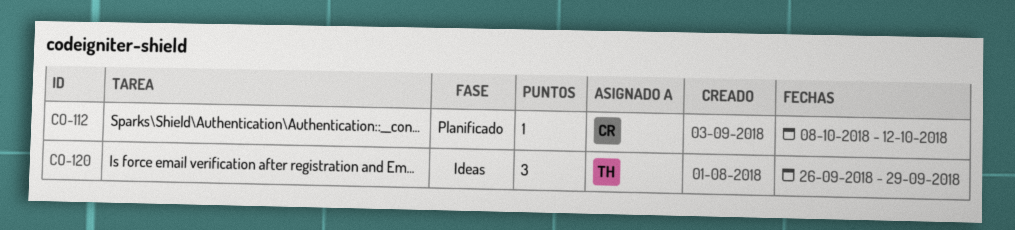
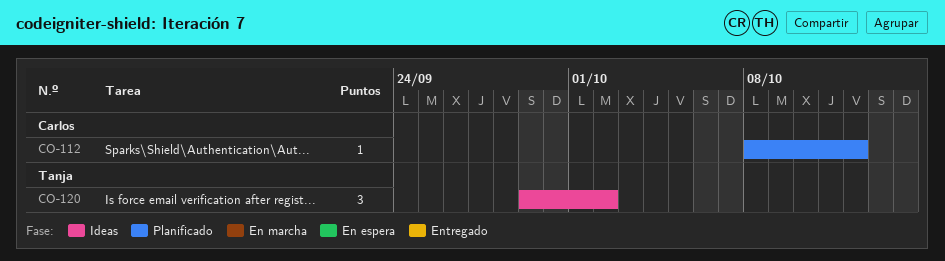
CO-120, start: Sep 26 -> Sep 29
CO-120, due: Sep 29 -> Oct 2

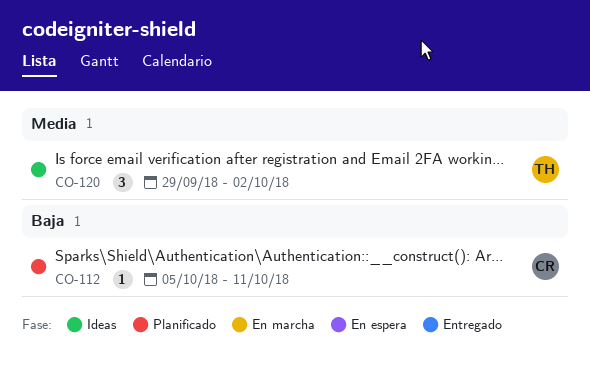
CO-112, start: Oct 8 -> Oct 5
CO-112, due: Oct 12 -> Oct 11

